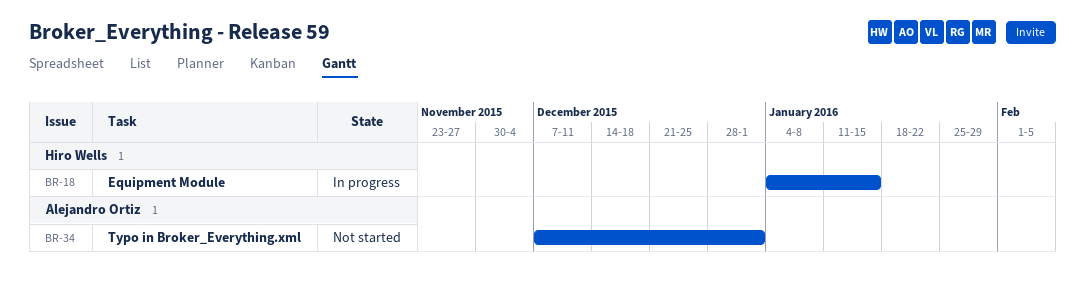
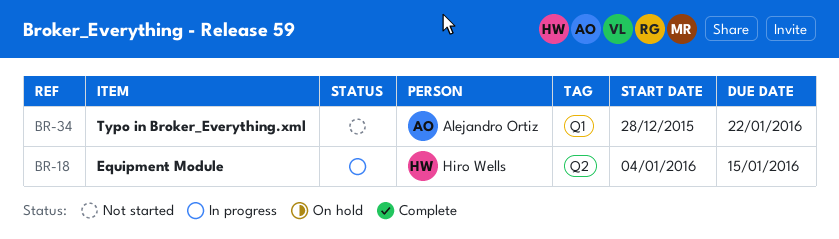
BR-34, start: Dec 7 -> Dec 28
BR-34, due: Jan 1 -> Jan 22

